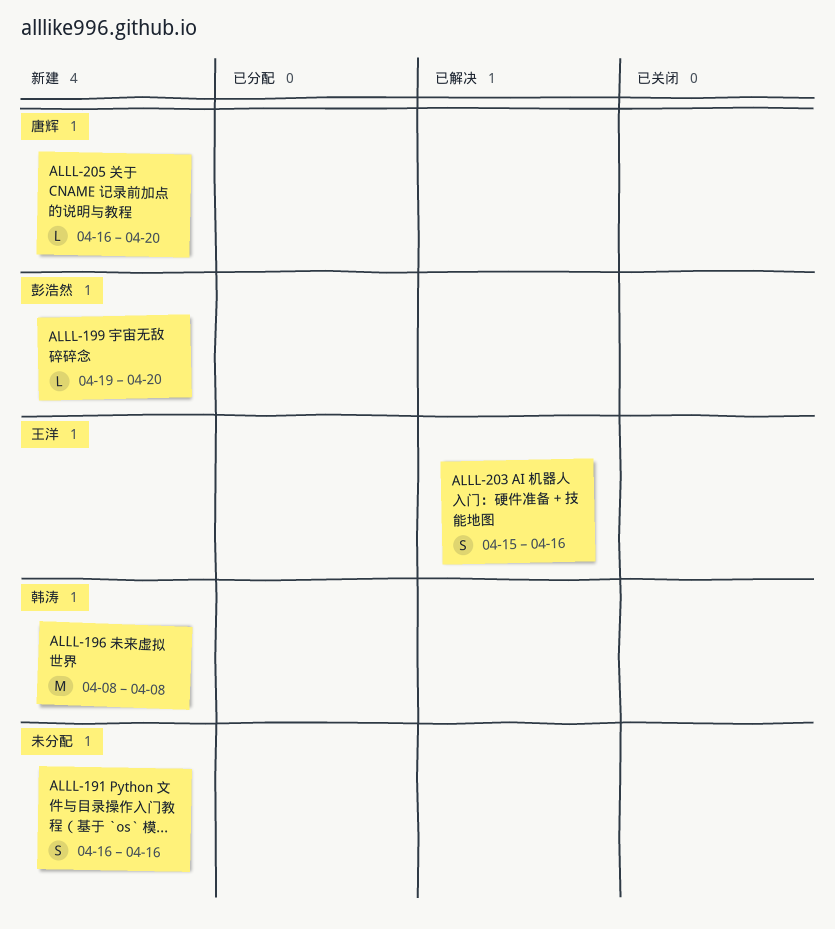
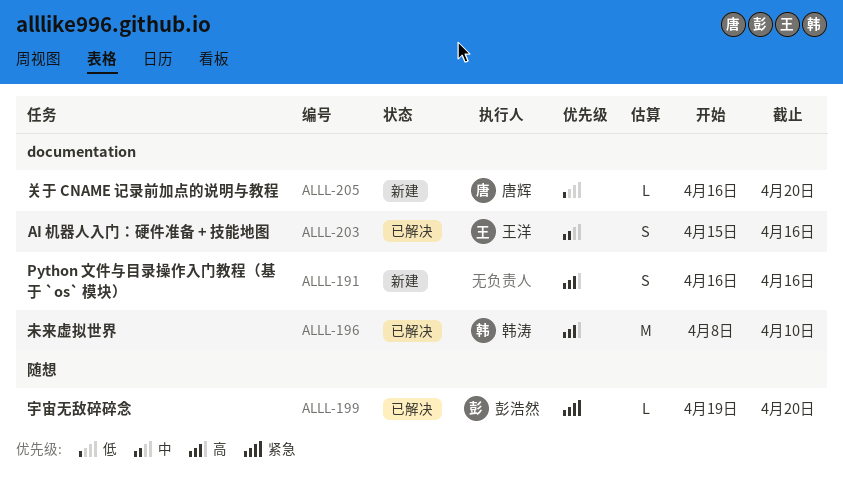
ALLL-196, status: 新建 -> 已解决
ALLL-196, due: Apr 8 -> Apr 10
ALLL-199, status: 新建 -> 已解决

